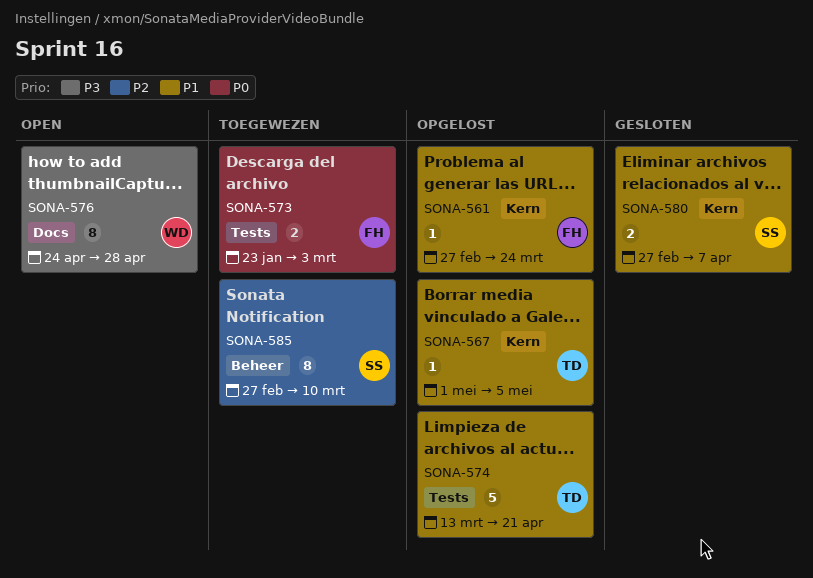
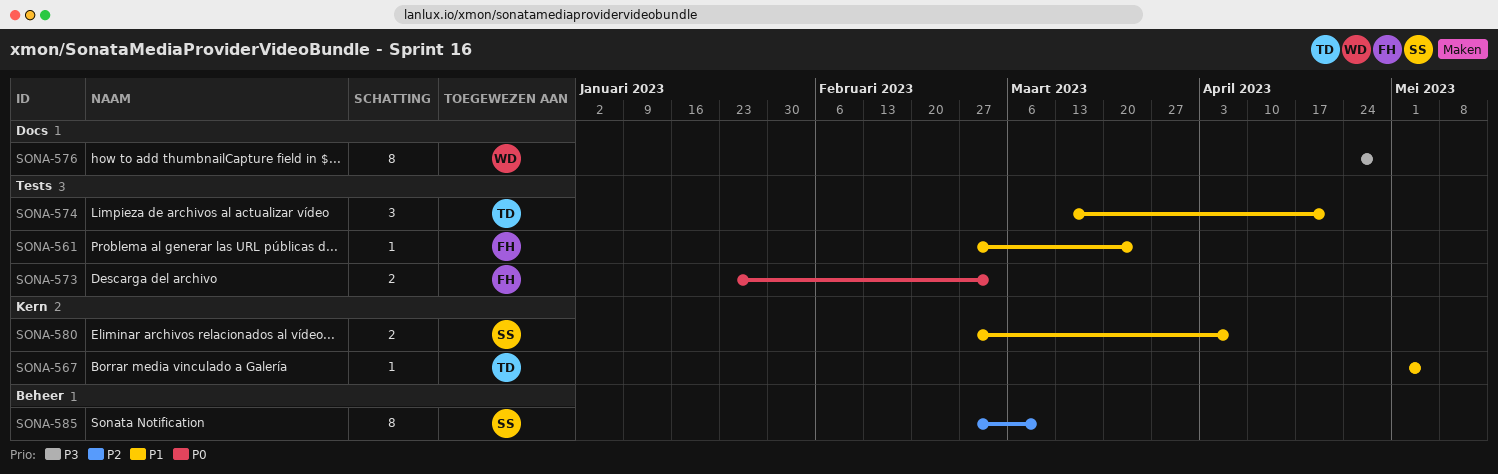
SONA-561, label: Kern -> Tests
SONA-574, estimate: 5 -> 3

